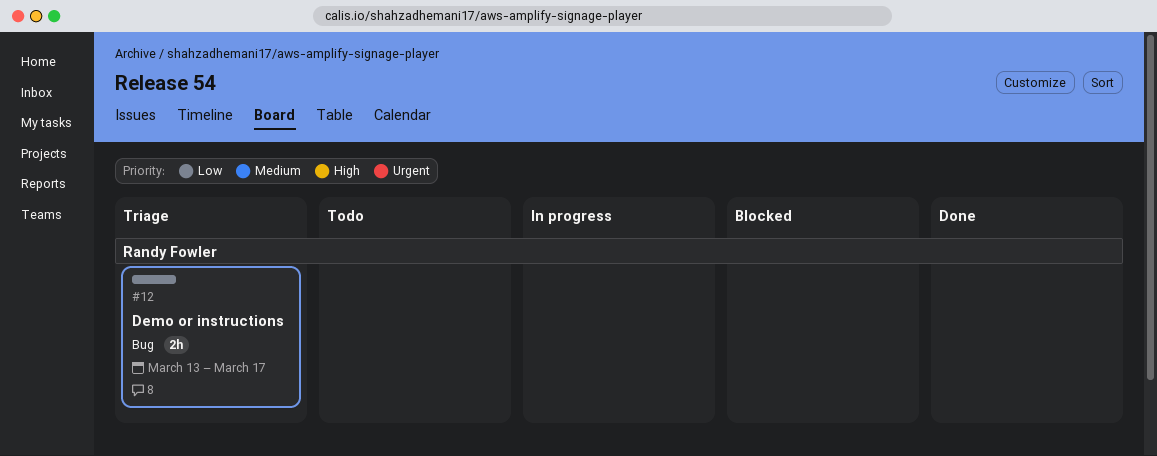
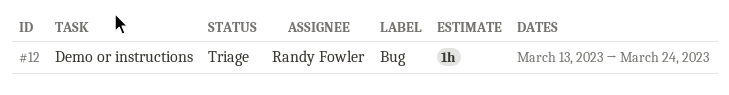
#12, estimate: 2h -> 1h
#12, due: Mar 17 -> Mar 24

